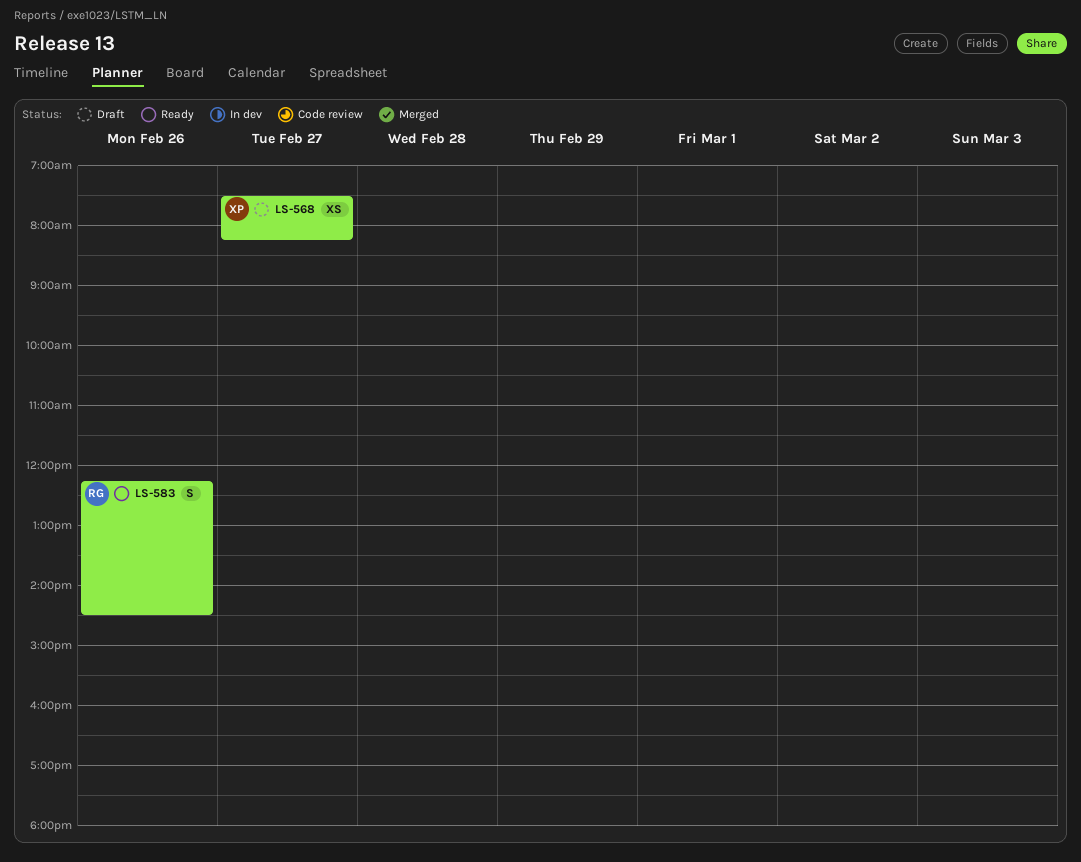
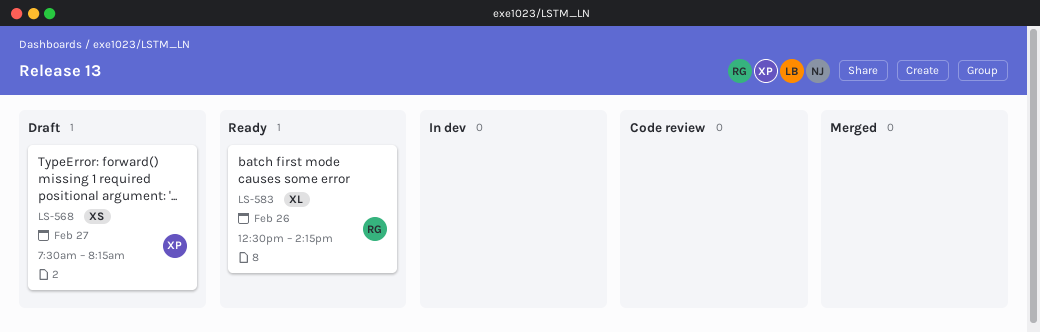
LS-583, estimate: S -> XL
LS-583, begins: 12:15 -> 12:30
LS-583, ends: 14:30 -> 14:15

